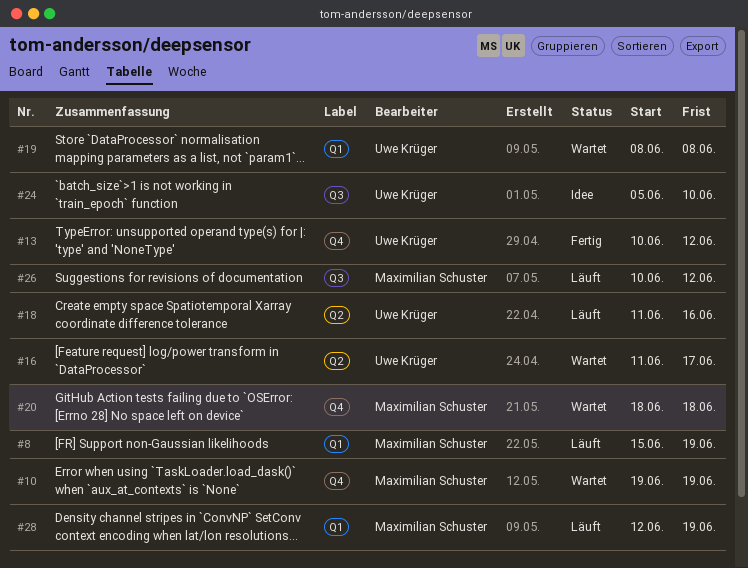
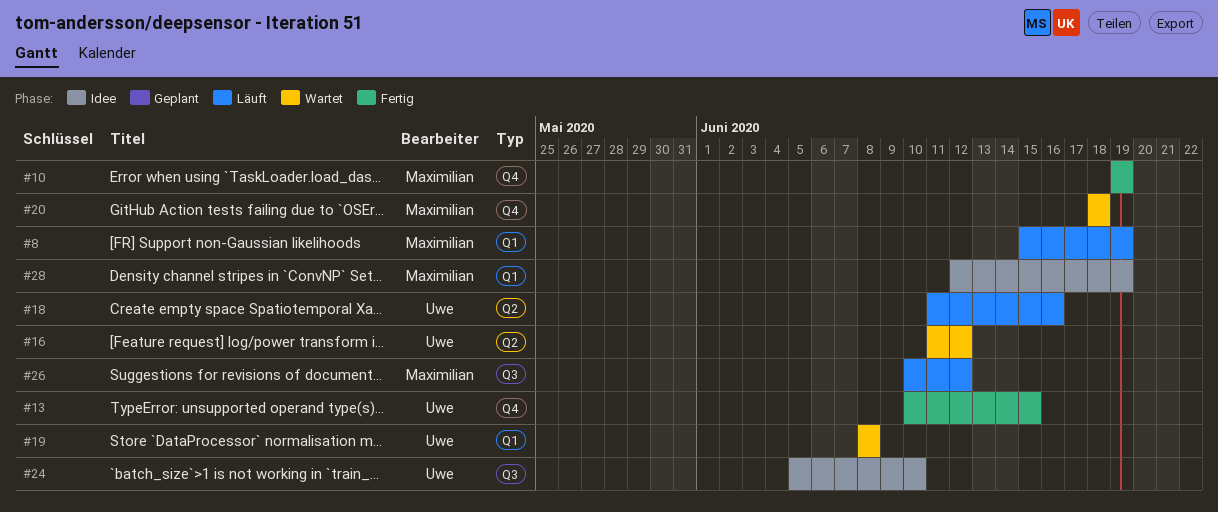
#10, status: Wartet -> Fertig
#13, due: Jun 12 -> Jun 15
#16, due: Jun 17 -> Jun 12
#28, status: Läuft -> Idee

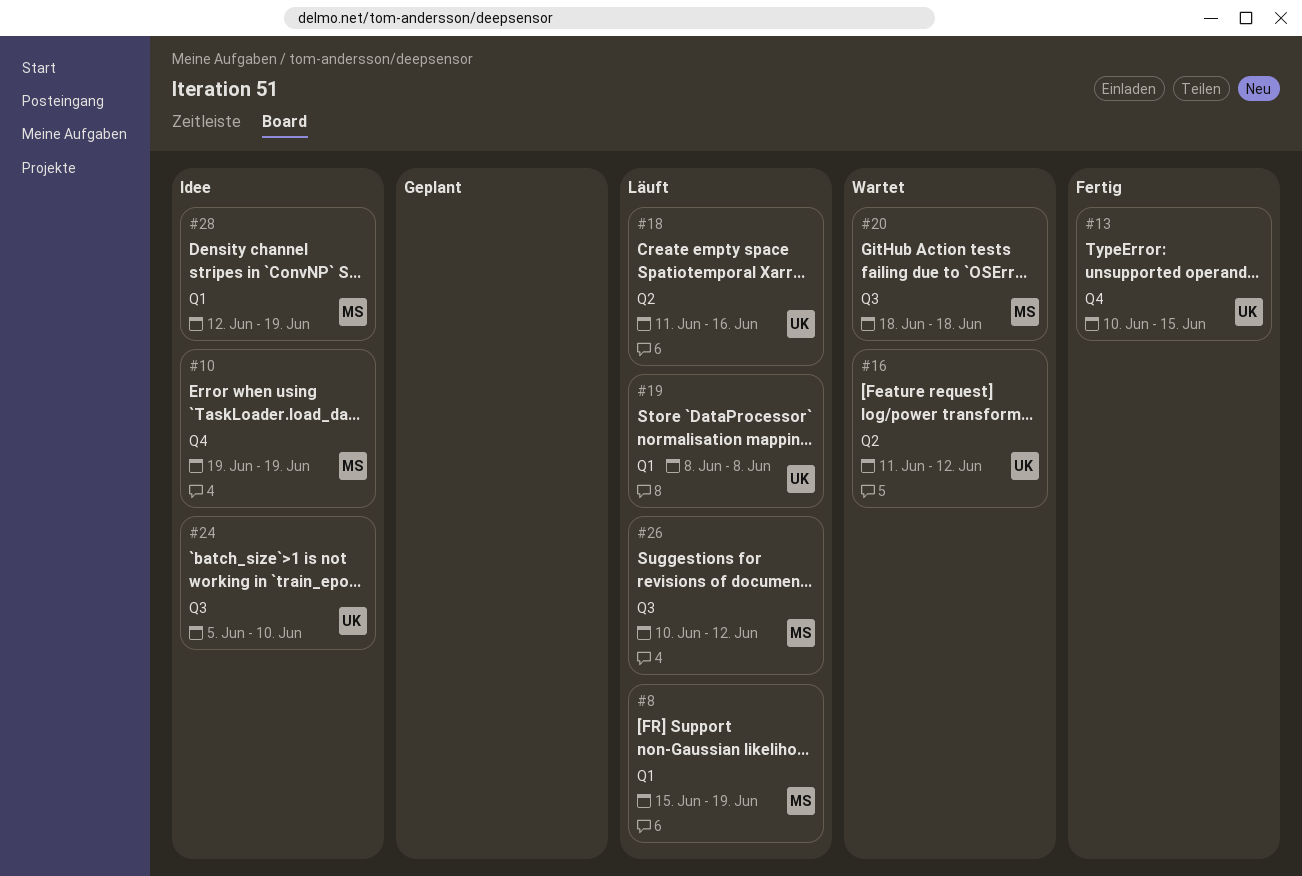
#10, status: Fertig -> Idee
#19, status: Wartet -> Läuft
#20, label: Q4 -> Q3

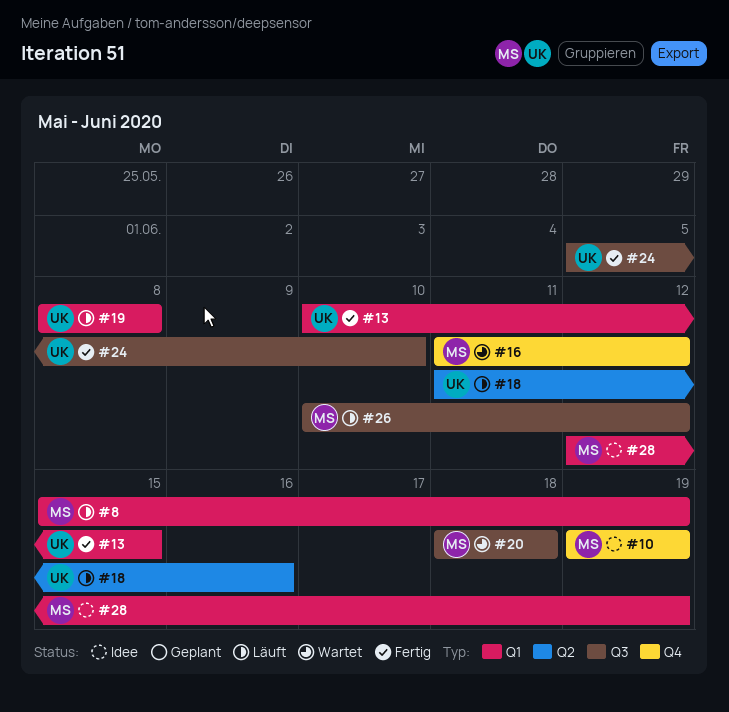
#13, label: Q4 -> Q1
#16, owner: UK -> MS
#16, label: Q2 -> Q4
#24, status: Idee -> Fertig

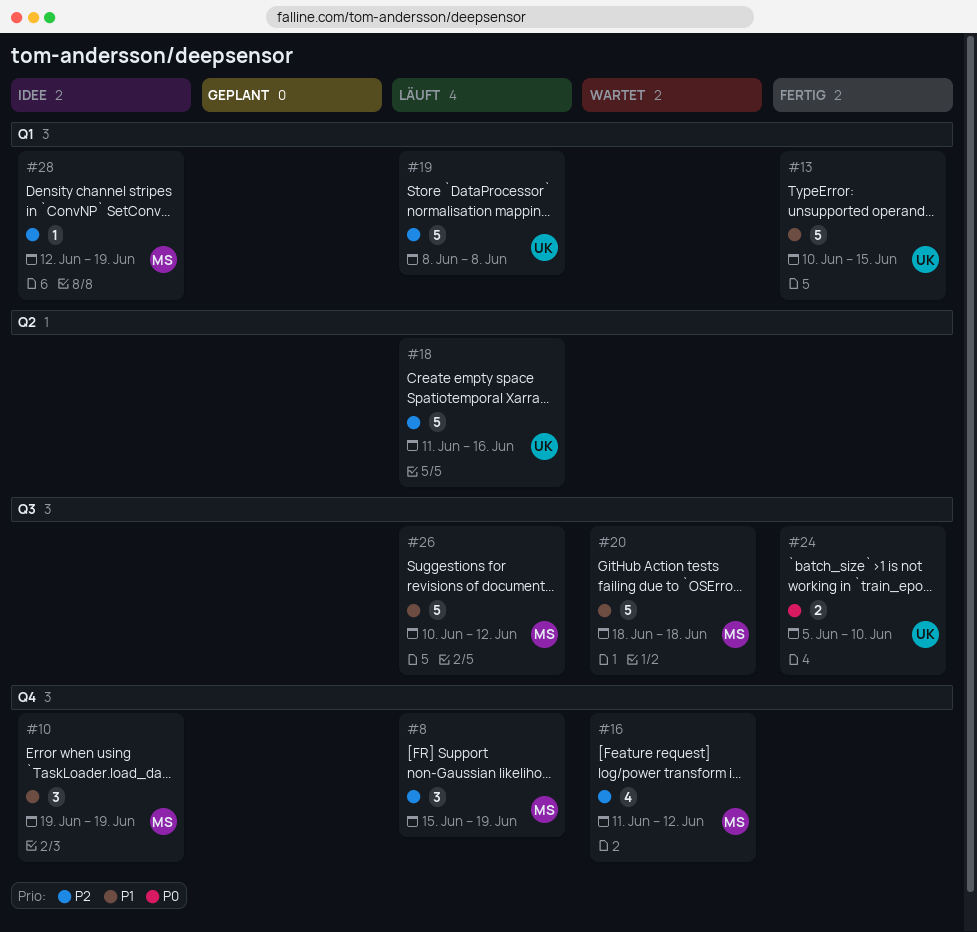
#8, label: Q1 -> Q4

